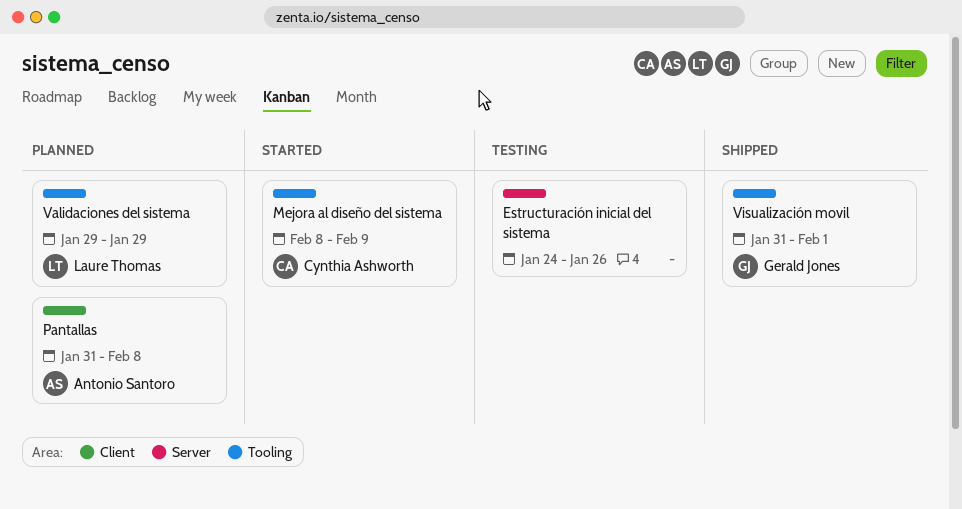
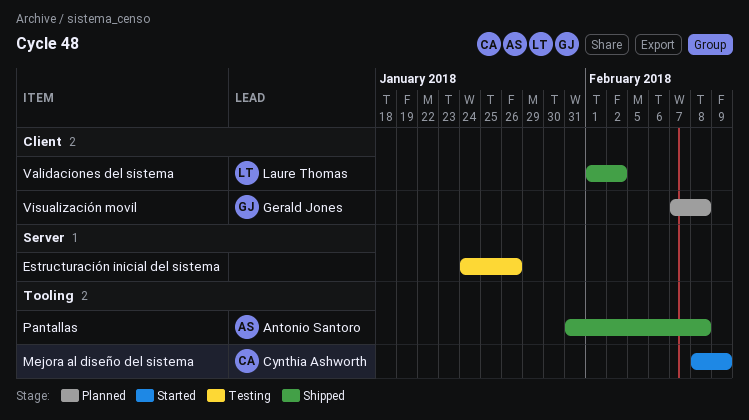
Pantallas, status: Planned -> Shipped
Pantallas, label: Client -> Tooling
Validaciones del sistema, status: Planned -> Shipped
Validaciones del sistema, label: Tooling -> Client
Validaciones del sistema, start: Jan 29 -> Feb 1
Validaciones del sistema, due: Jan 29 -> Feb 2
Visualización movil, status: Shipped -> Planned
Visualización movil, label: Tooling -> Client
Visualización movil, start: Jan 31 -> Feb 7
Visualización movil, due: Feb 1 -> Feb 8

